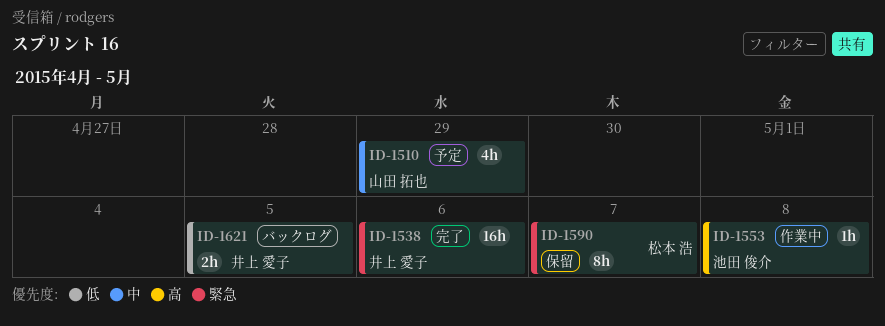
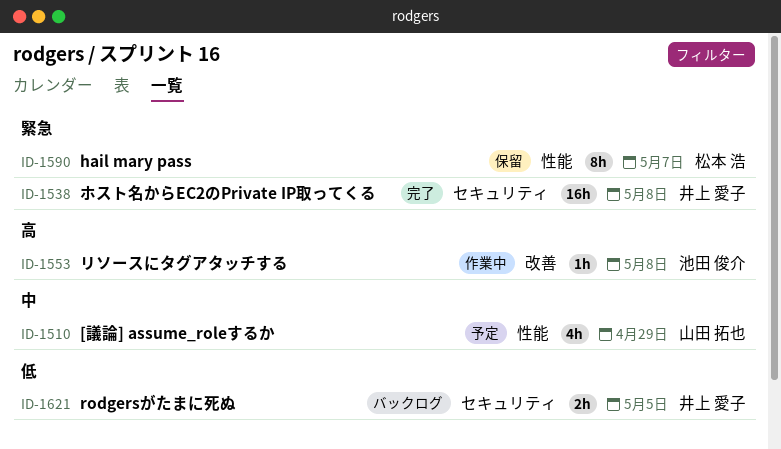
ID-1538, due: May 6 -> May 8

